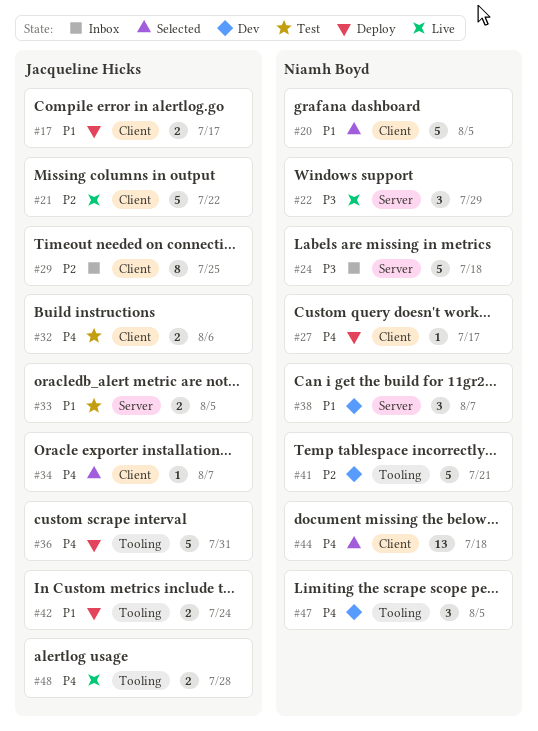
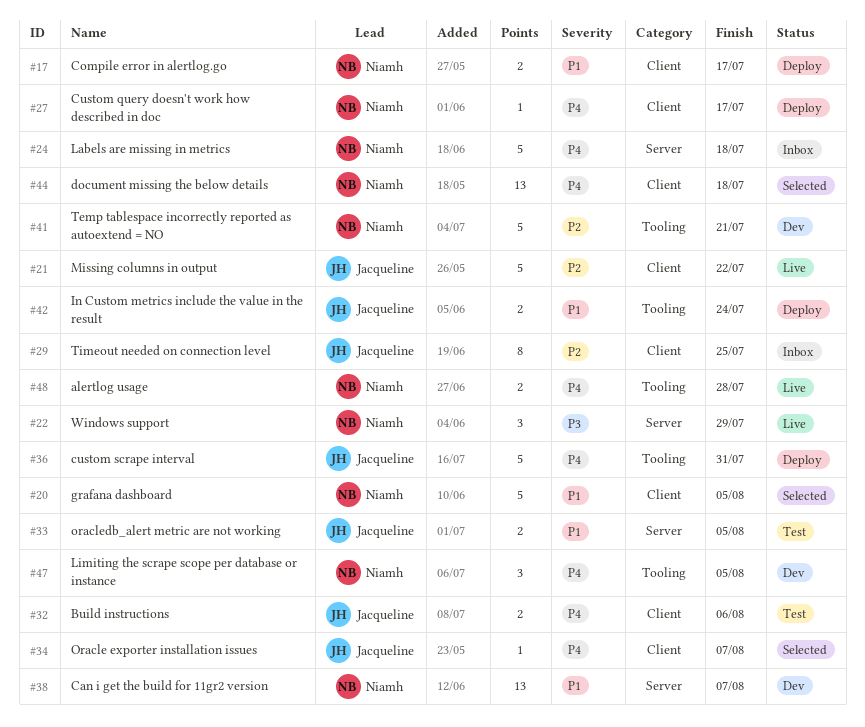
#17, owner: Jacqueline Hicks -> Niamh Boyd
#24, priority: P3 -> P4
#38, estimate: 3 -> 13
#48, owner: Jacqueline Hicks -> Niamh Boyd

